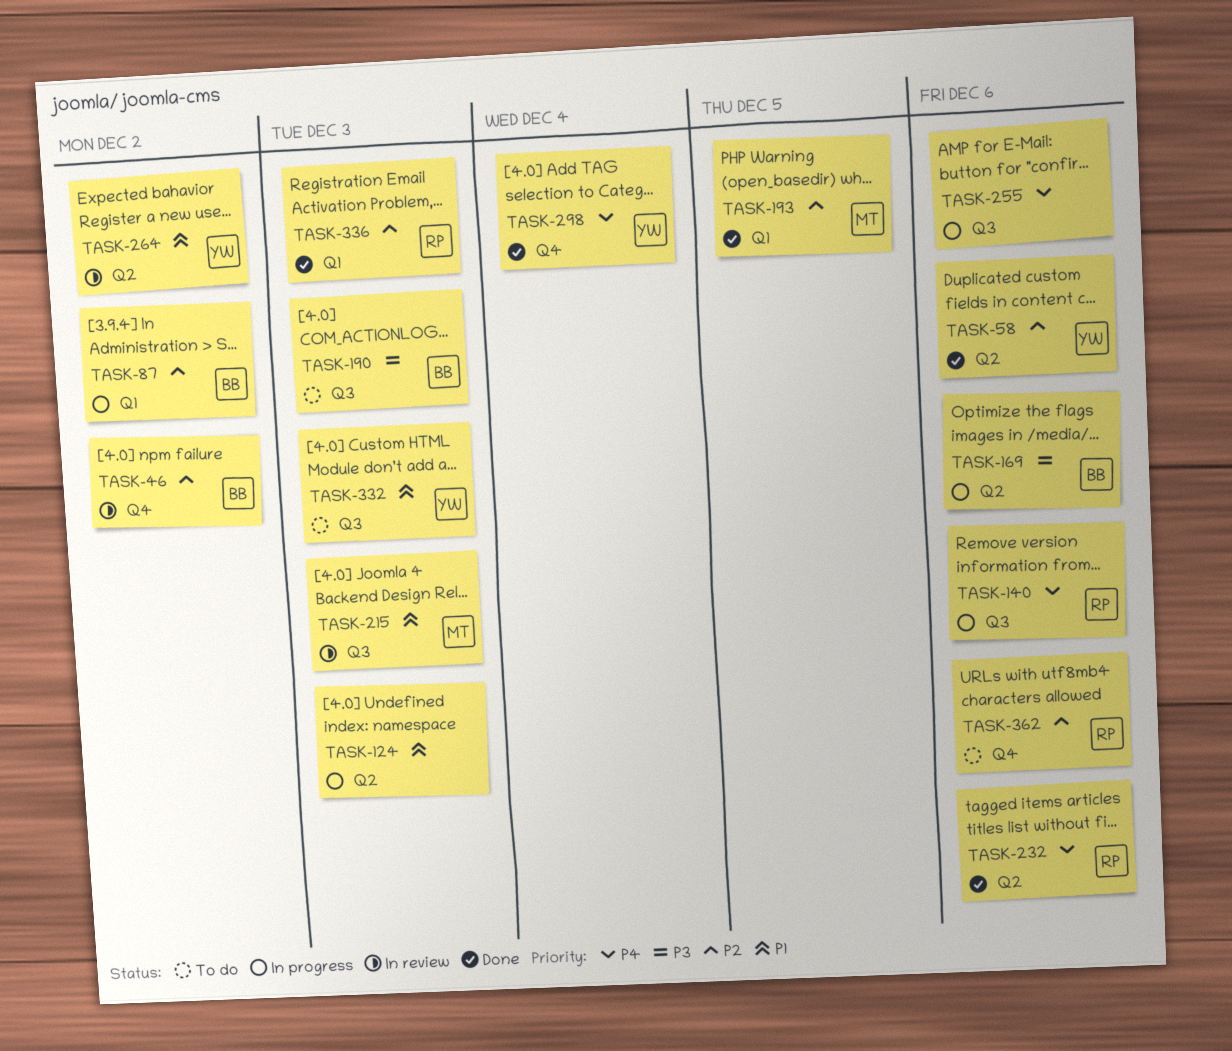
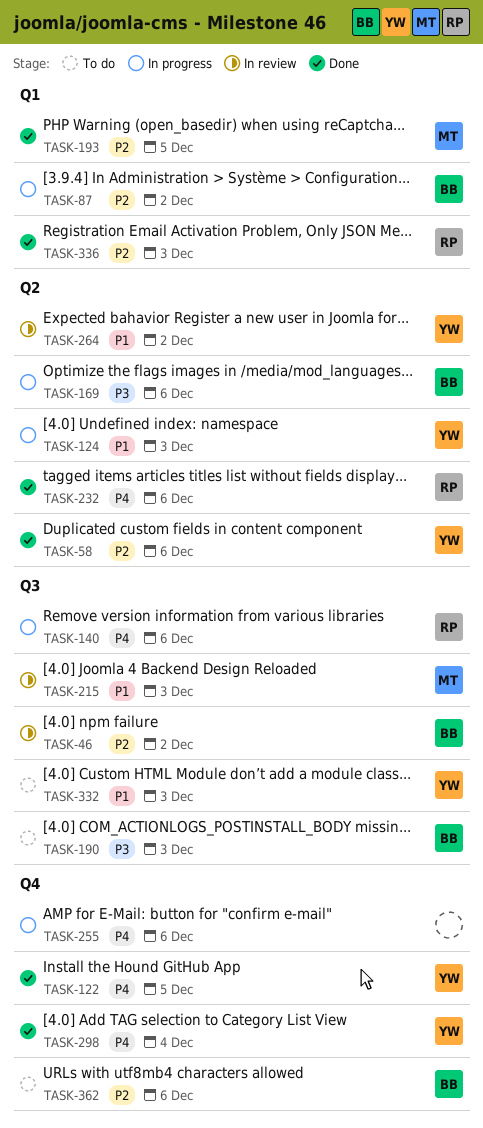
TASK-46, label: Q4 -> Q3
TASK-122: none -> present
TASK-124, owner: none -> YW
TASK-255, label: Q3 -> Q4
TASK-362, owner: RP -> BB

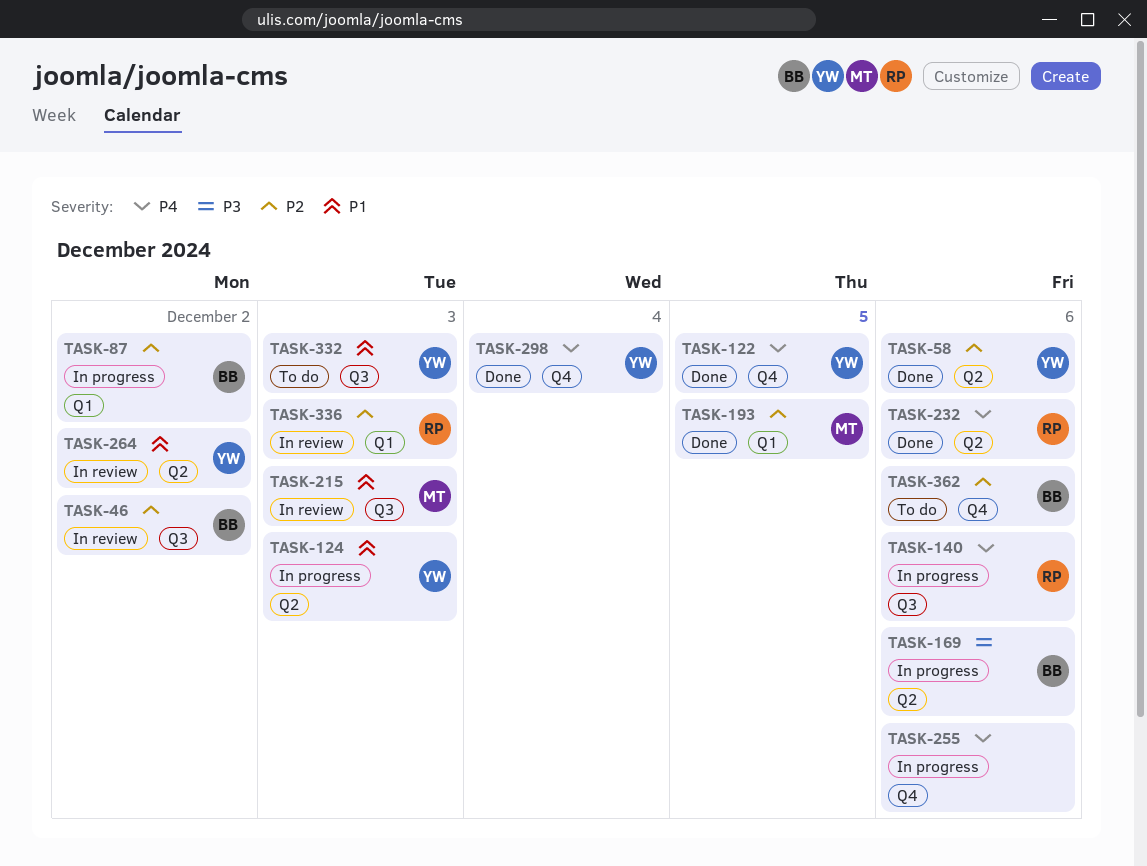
TASK-190: present -> none
TASK-336, status: Done -> In review

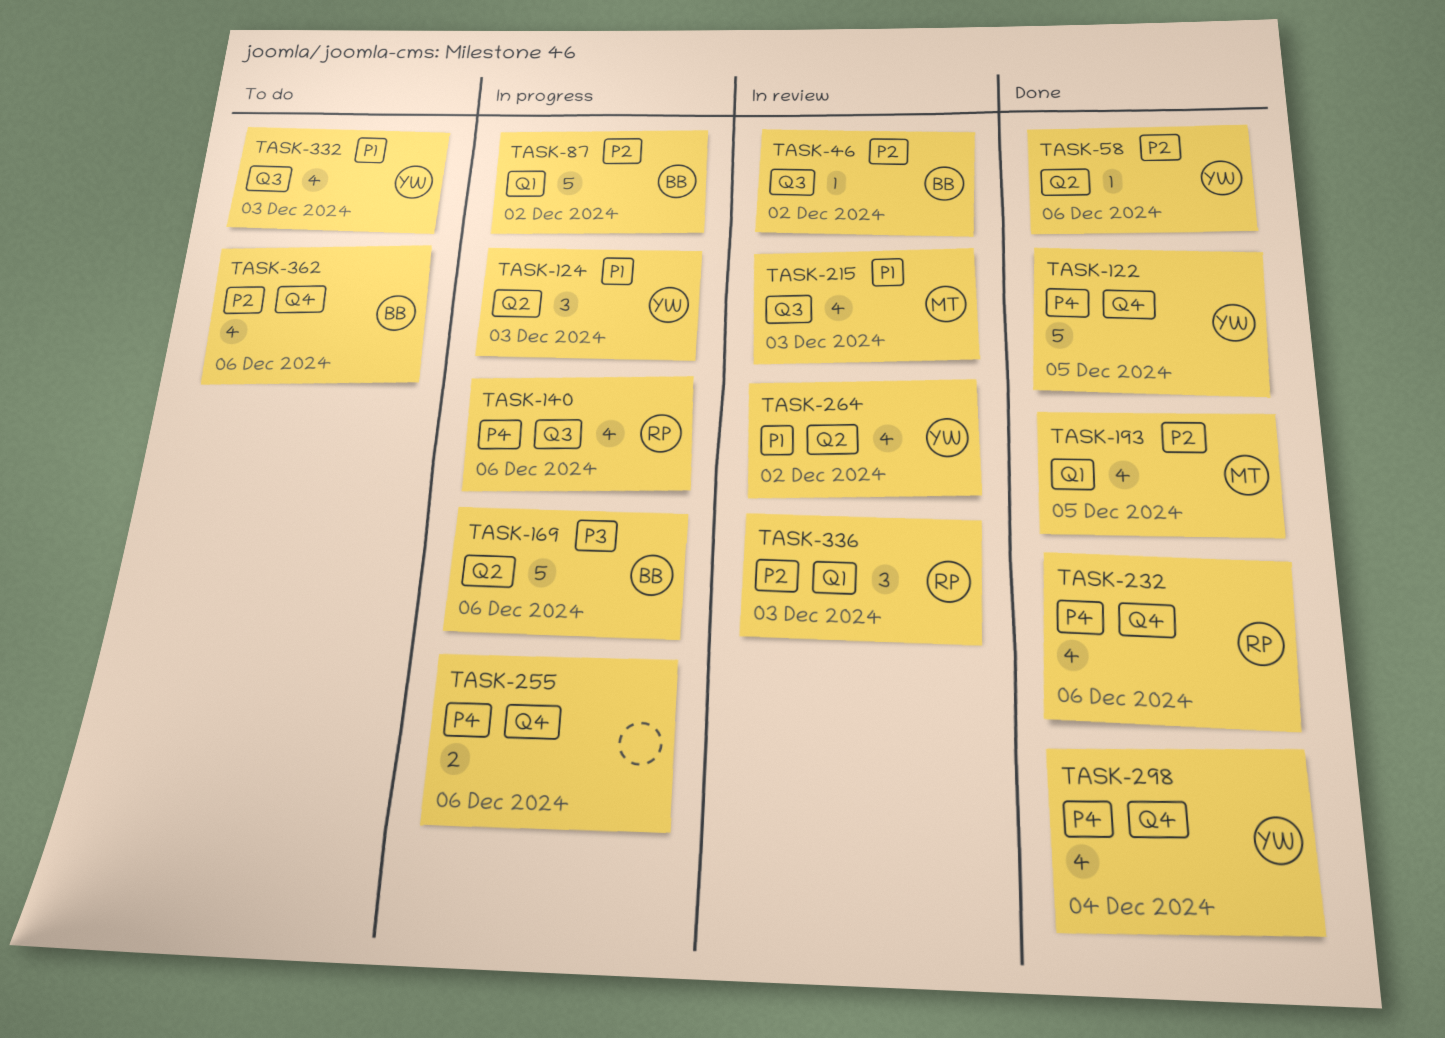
TASK-232, label: Q2 -> Q4

